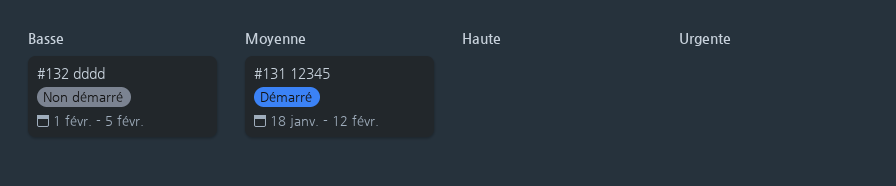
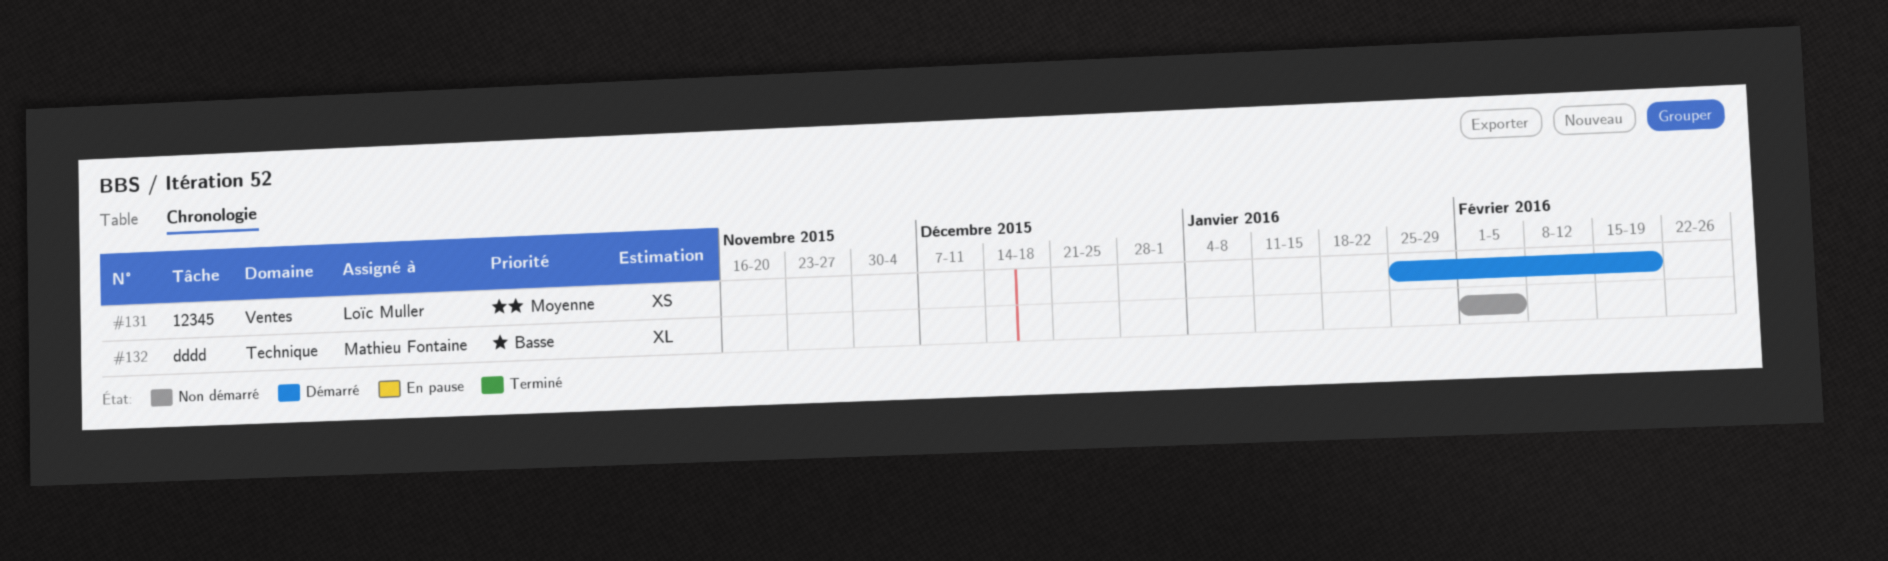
#131, start: Jan 18 -> Jan 25
#131, due: Feb 12 -> Feb 19

